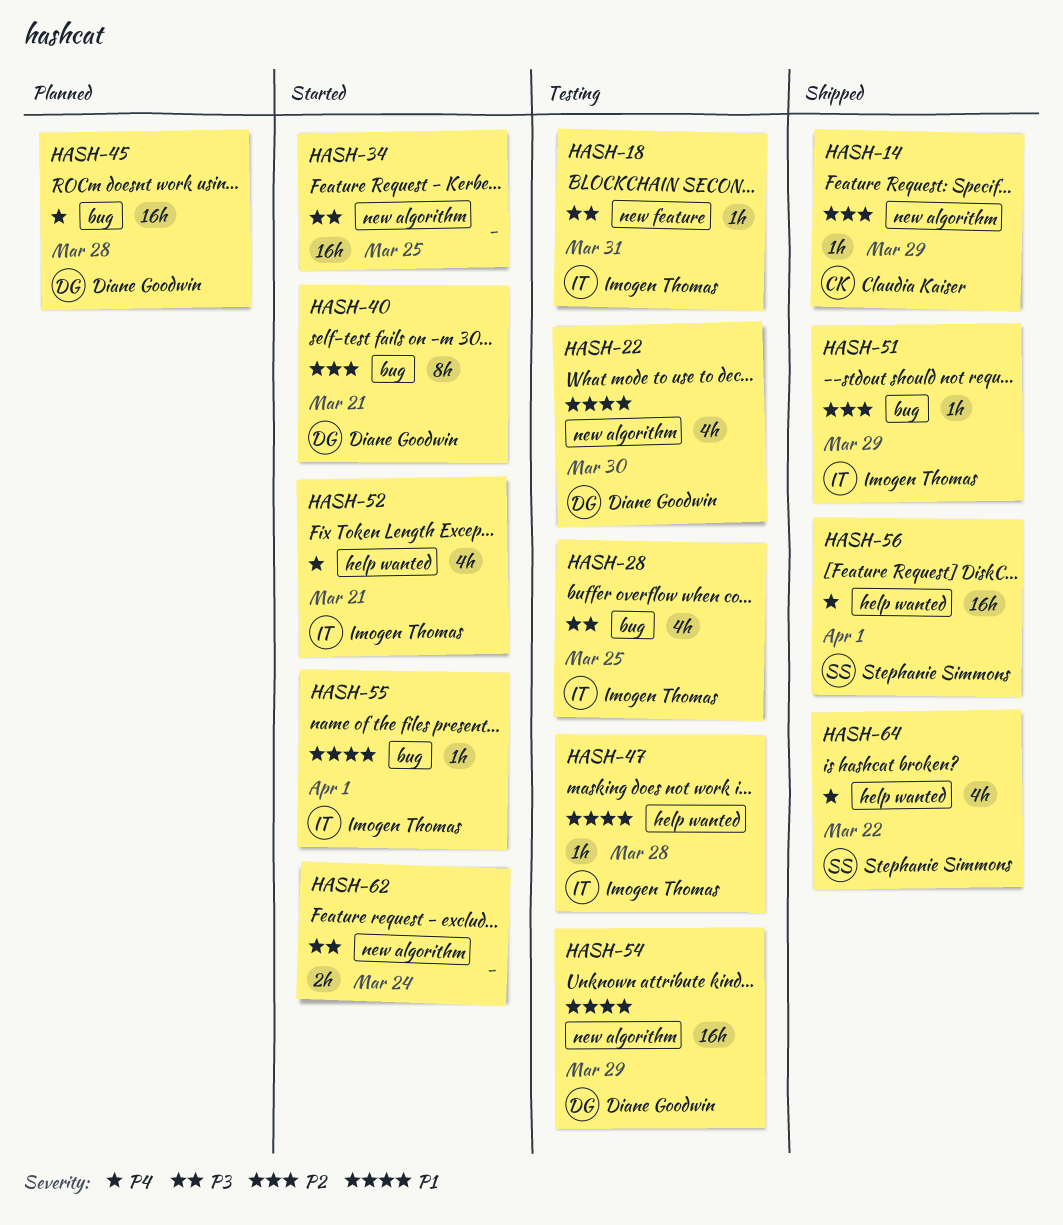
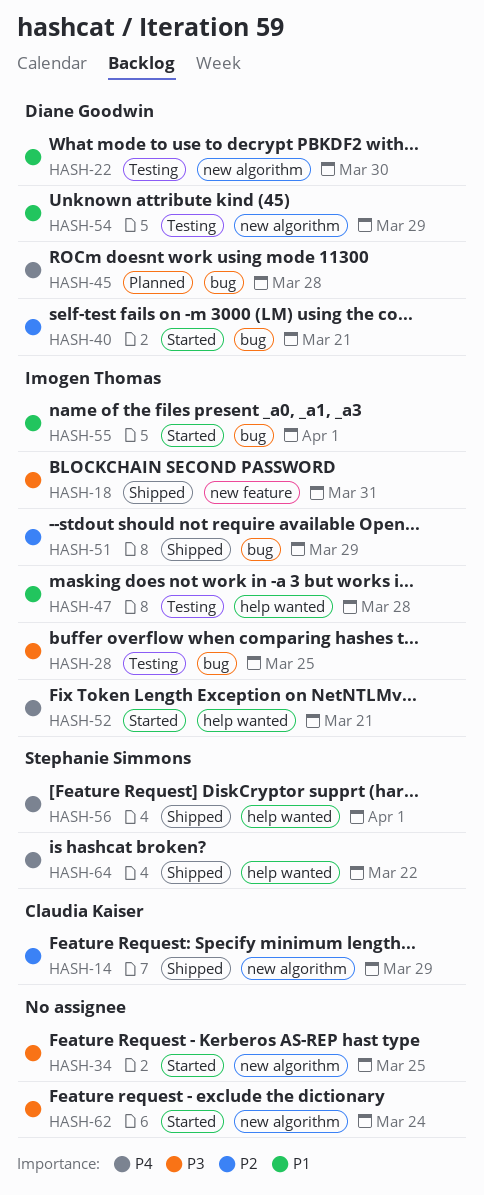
HASH-18, status: Testing -> Shipped

